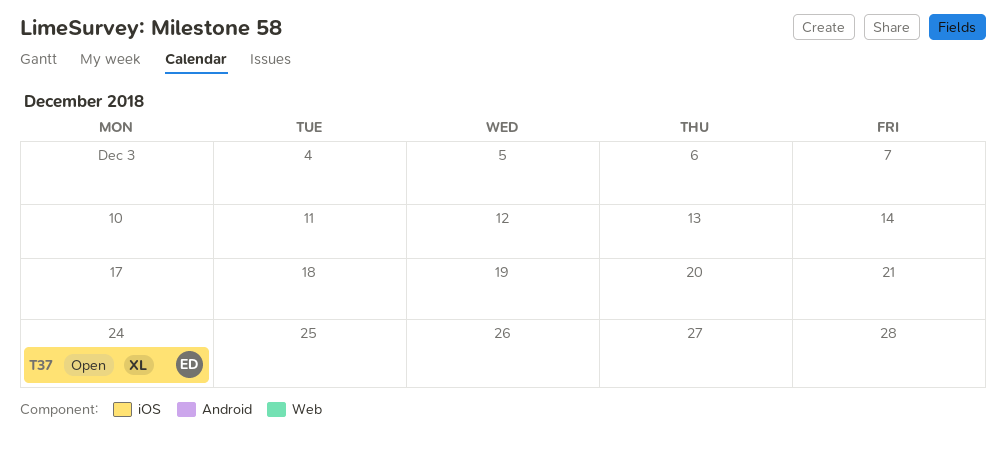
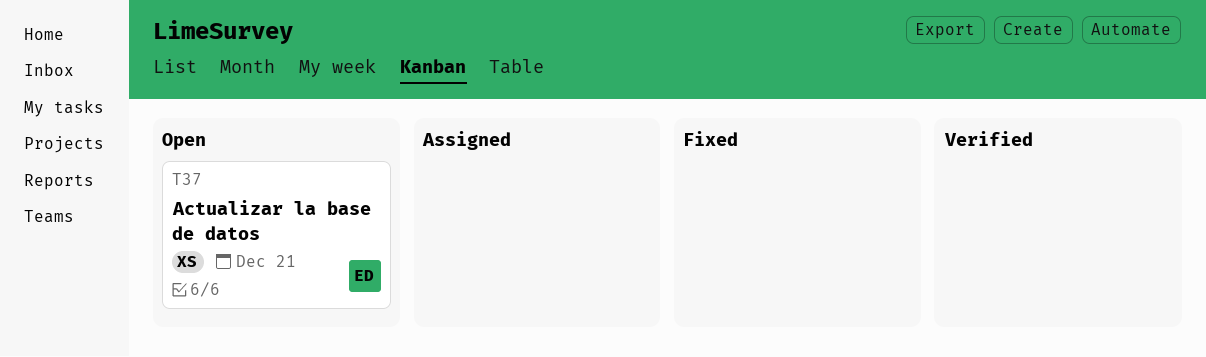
T37, estimate: XL -> XS
T37, due: Dec 24 -> Dec 21

